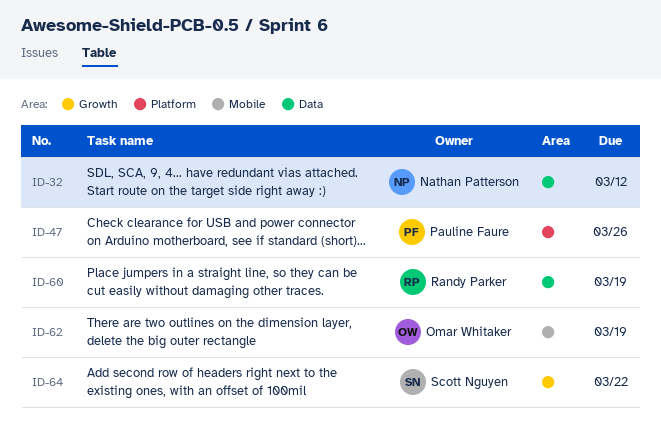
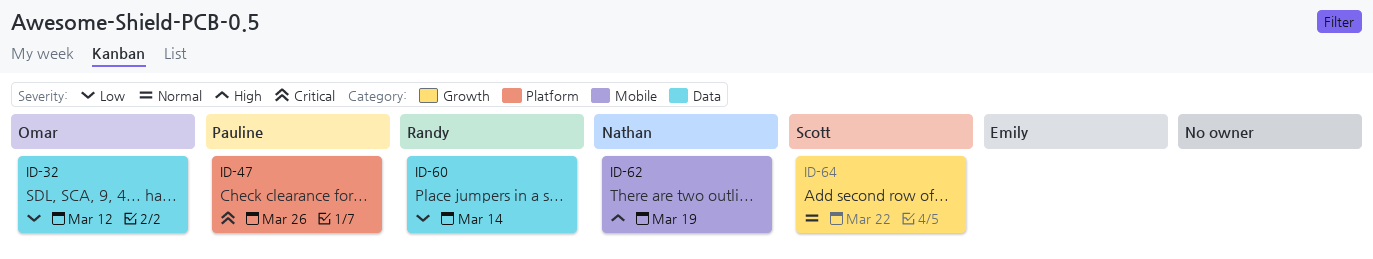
ID-32, owner: Nathan Patterson -> Omar Whitaker
ID-60, due: Mar 19 -> Mar 14
ID-62, owner: Omar Whitaker -> Nathan Patterson

